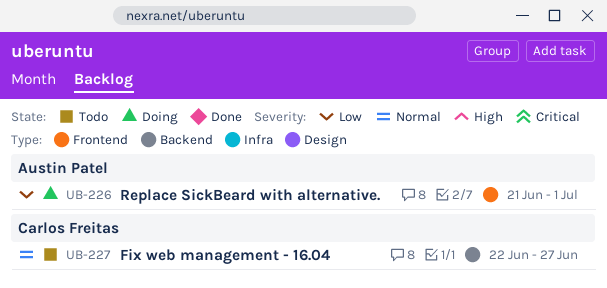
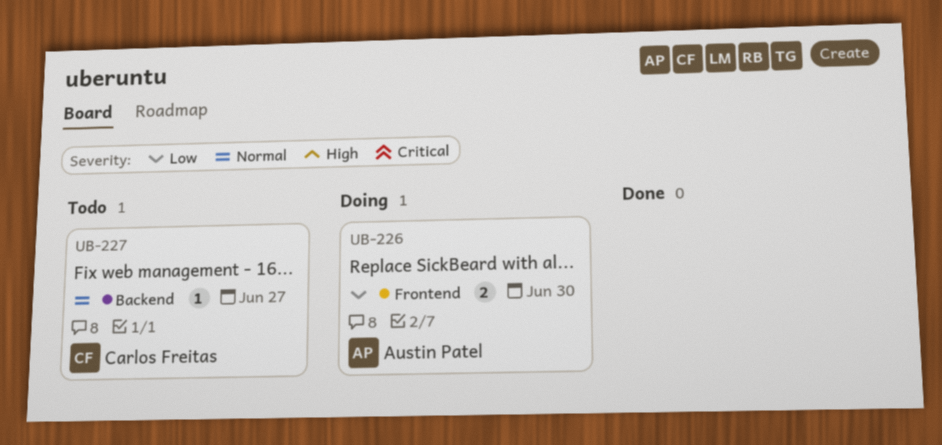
UB-226, due: Jul 1 -> Jun 30

